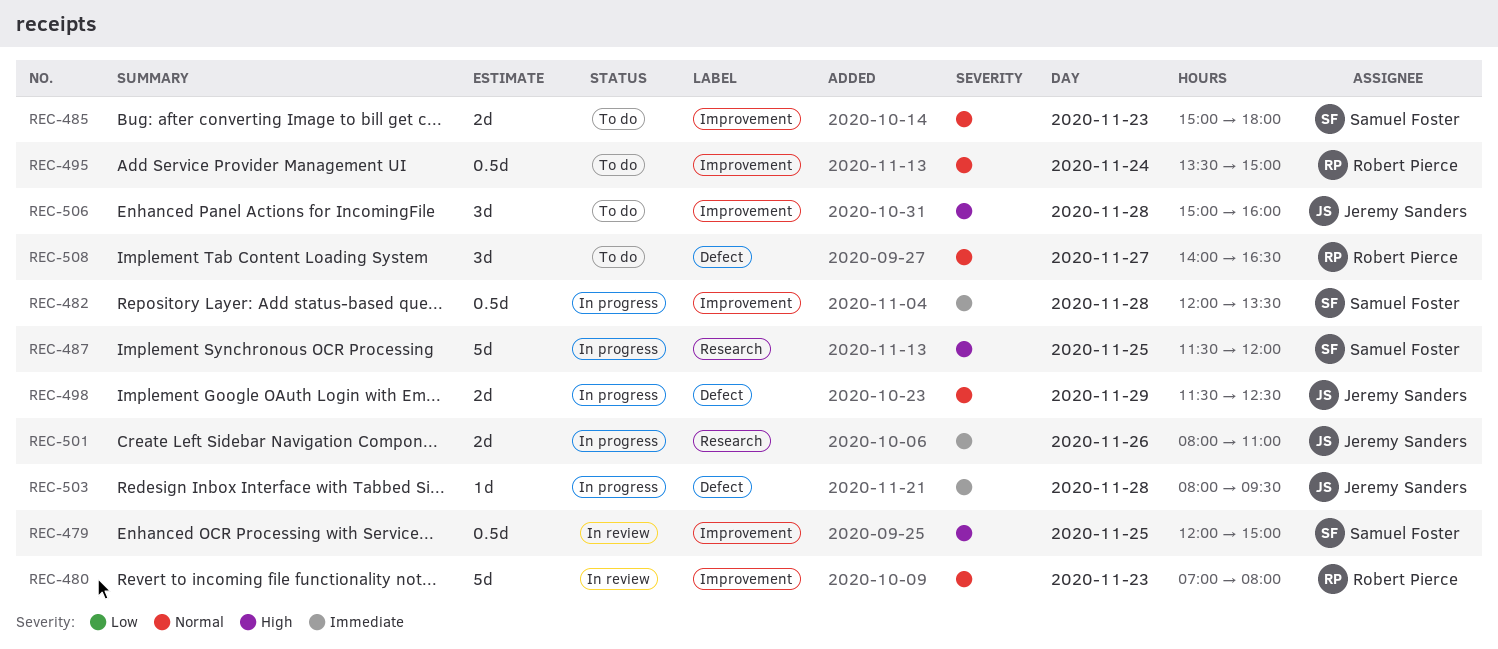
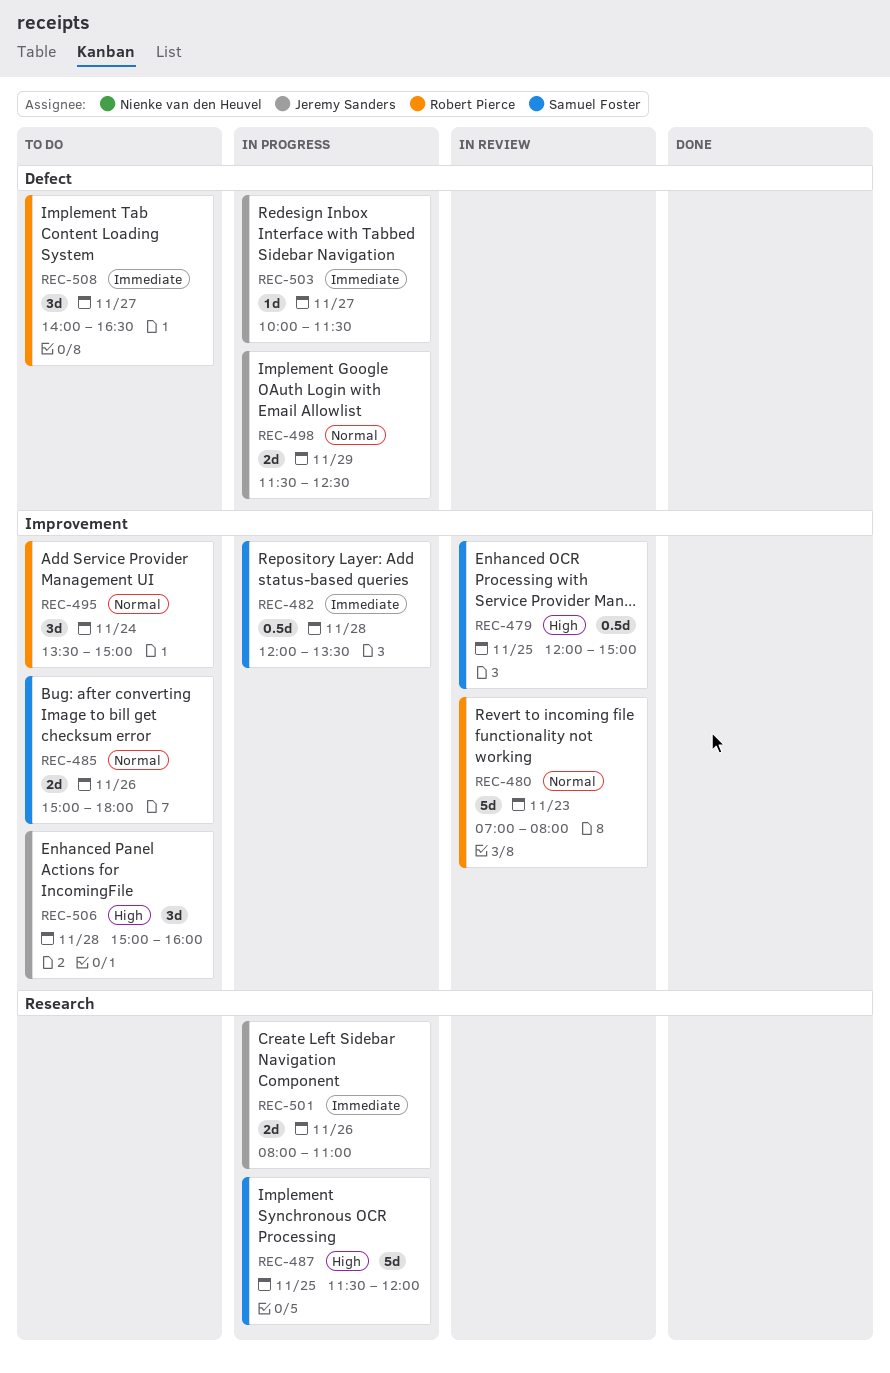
REC-485, day: Nov 23 -> Nov 26
REC-495, estimate: 0.5d -> 3d
REC-503, day: Nov 28 -> Nov 27
REC-503, begins: 08:00 -> 10:00
REC-503, ends: 09:30 -> 11:30
REC-508, priority: Normal -> Immediate

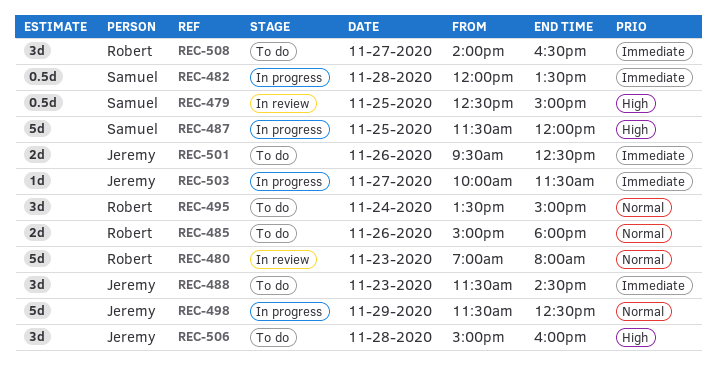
REC-479, begins: 12:00 -> 12:30
REC-485, owner: Samuel Foster -> Robert Pierce
REC-488: none -> present
REC-498, estimate: 2d -> 5d
REC-501, status: In progress -> To do
REC-501, begins: 08:00 -> 09:30
REC-501, ends: 11:00 -> 12:30

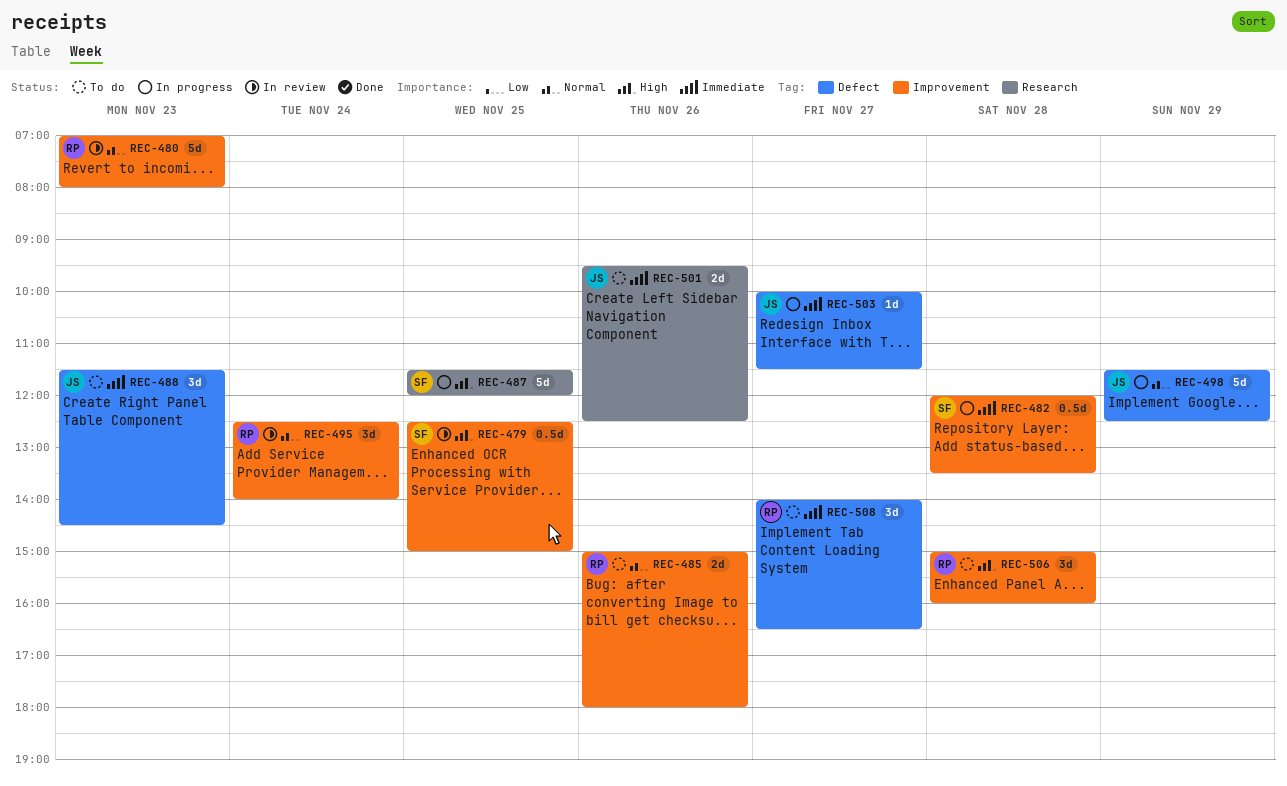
REC-495, status: To do -> In review
REC-495, begins: 13:30 -> 12:30
REC-495, ends: 15:00 -> 14:00
REC-506, owner: Jeremy -> Robert

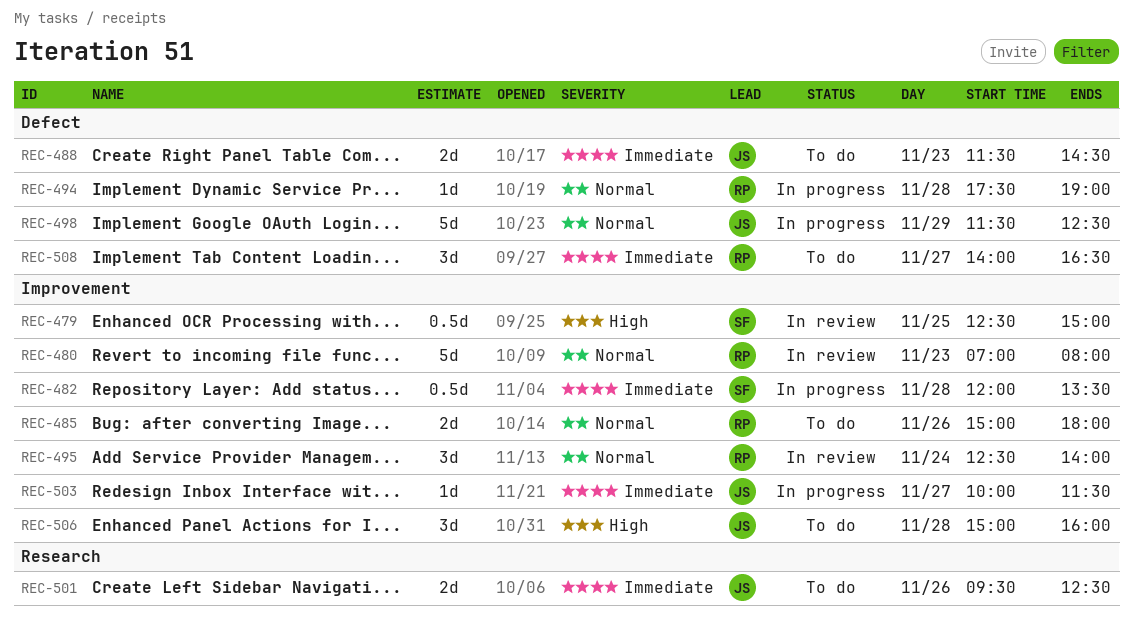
REC-487: present -> none
REC-488, estimate: 3d -> 2d
REC-494: none -> present
REC-503, label: Defect -> Improvement
REC-506, owner: RP -> JS

